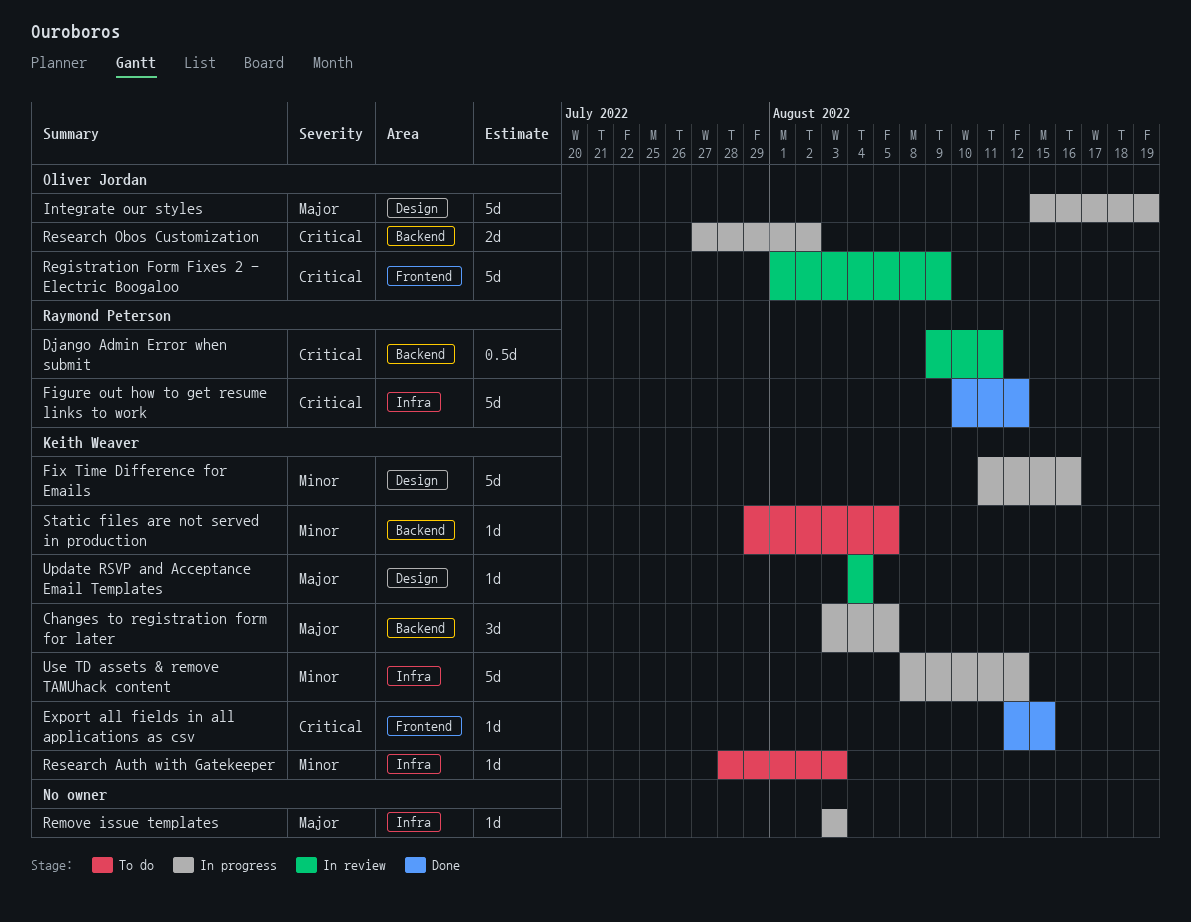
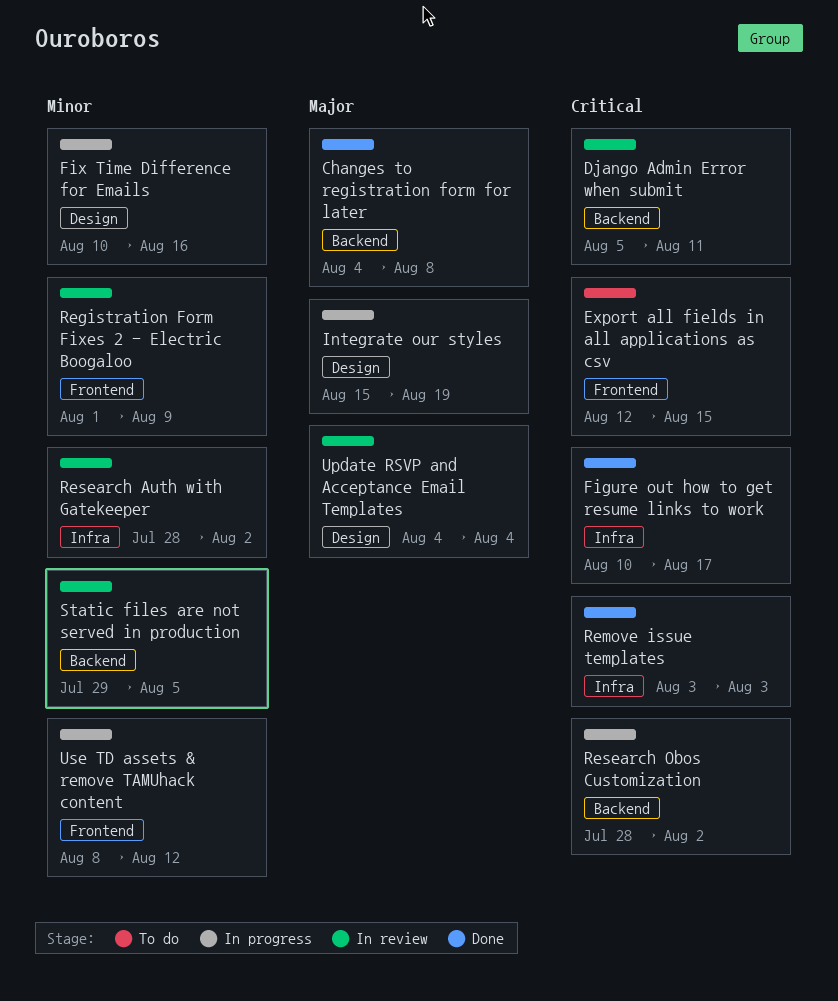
Changes to registration form for later, status: In progress -> Done
Changes to registration form for later, start: Aug 3 -> Aug 4
Changes to registration form for later, due: Aug 5 -> Aug 8
Django Admin Error when submit, start: Aug 9 -> Aug 5
Export all fields in all applications as csv, status: Done -> To do
Figure out how to get resume links to work, due: Aug 12 -> Aug 17
Fix Time Difference for Emails, start: Aug 11 -> Aug 10
Registration Form Fixes 2 - Electric Boogaloo, priority: Critical -> Minor
Remove issue templates, status: In progress -> Done
Remove issue templates, priority: Major -> Critical
Research Auth with Gatekeeper, status: To do -> In review
Research Auth with Gatekeeper, due: Aug 3 -> Aug 2
Research Obos Customization, start: Jul 27 -> Jul 28
Static files are not served in production, status: To do -> In review
Use TD assets & remove TAMUhack content, label: Infra -> Frontend

